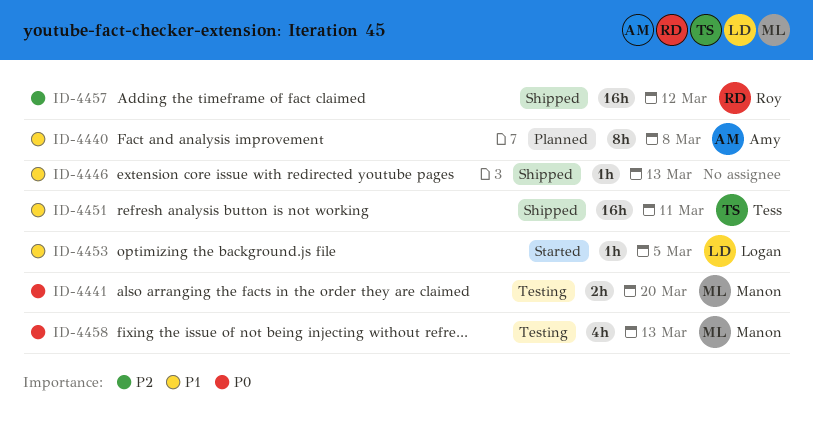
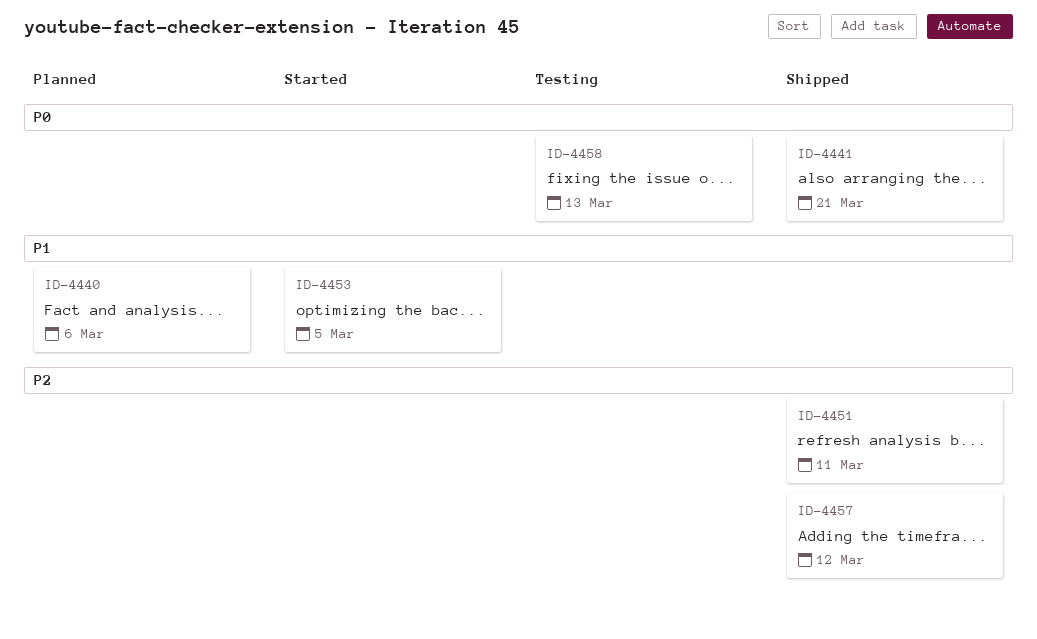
ID-4440, due: Mar 8 -> Mar 6
ID-4441, status: Testing -> Shipped
ID-4441, due: Mar 20 -> Mar 21
ID-4446: present -> none
ID-4451, priority: P1 -> P2

